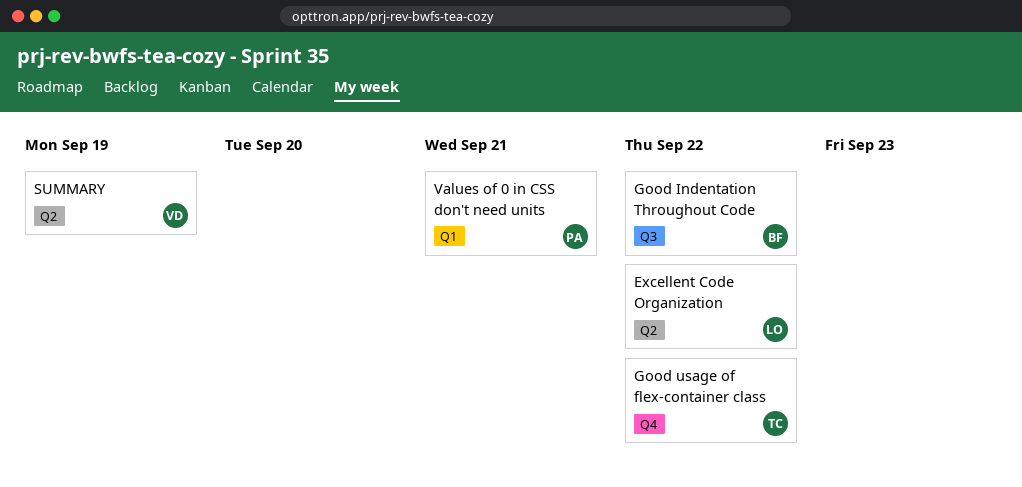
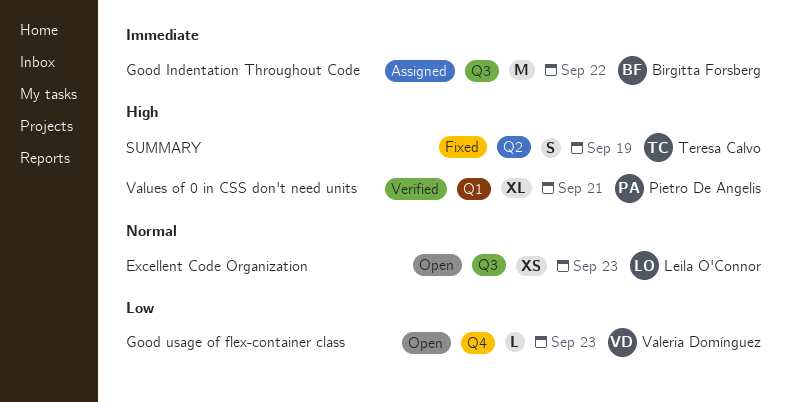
Excellent Code Organization, label: Q2 -> Q3
Excellent Code Organization, due: Sep 22 -> Sep 23
Good usage of flex-container class, owner: Teresa Calvo -> Valeria Domínguez
Good usage of flex-container class, due: Sep 22 -> Sep 23
SUMMARY, owner: Valeria Domínguez -> Teresa Calvo

